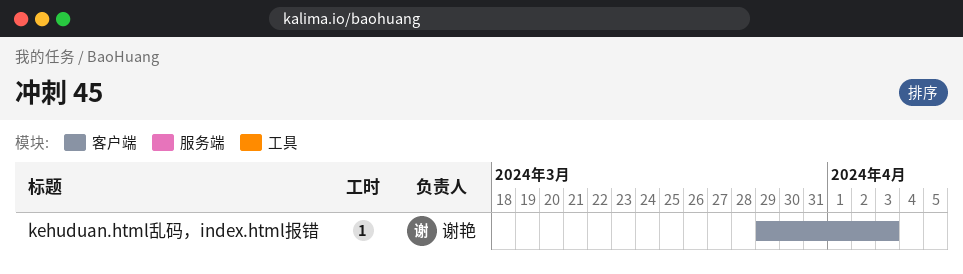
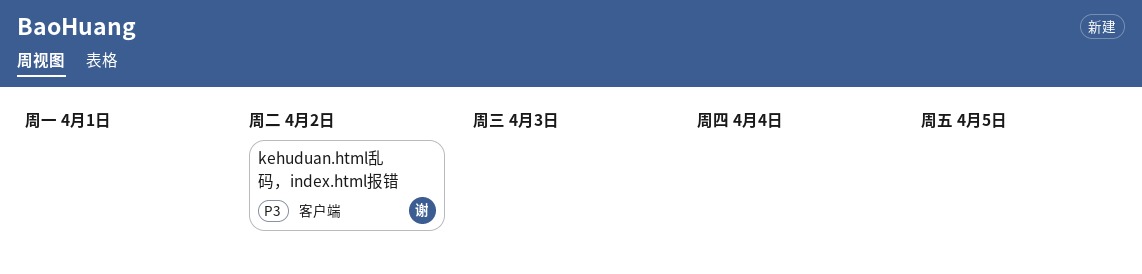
kehuduan.html乱码，index.html报错, due: Apr 3 -> Apr 2

